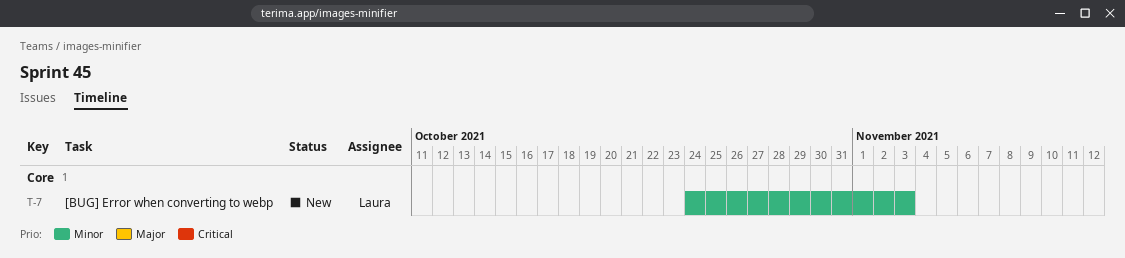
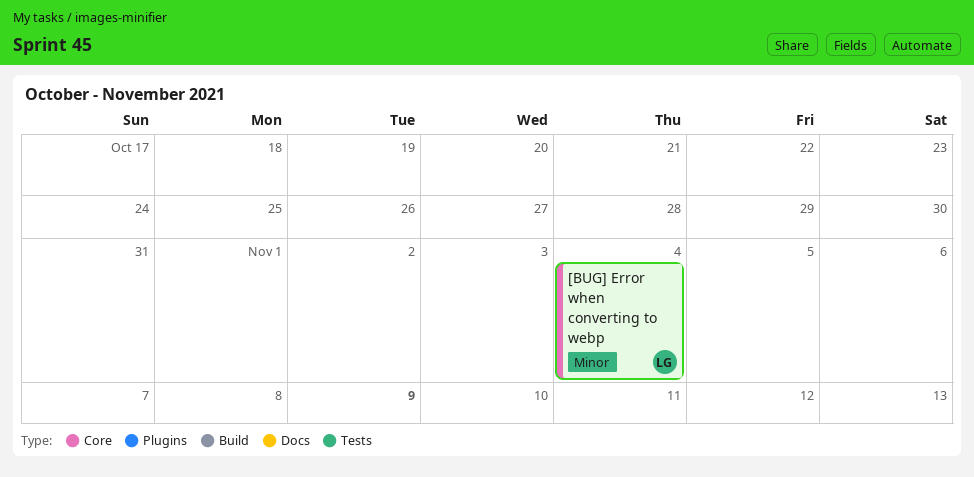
[BUG] Error when converting to webp, due: Nov 3 -> Nov 4

